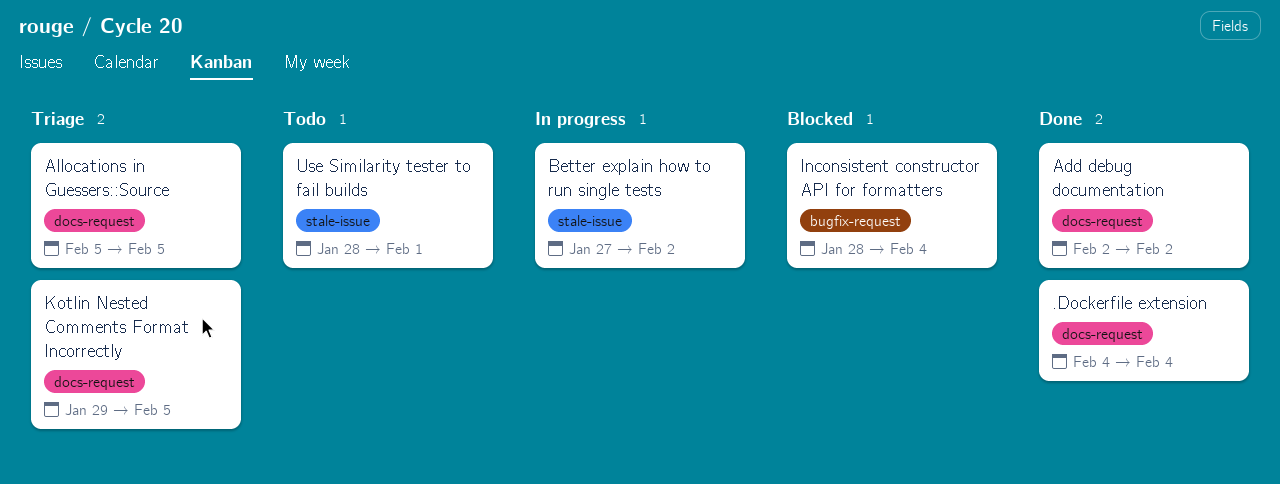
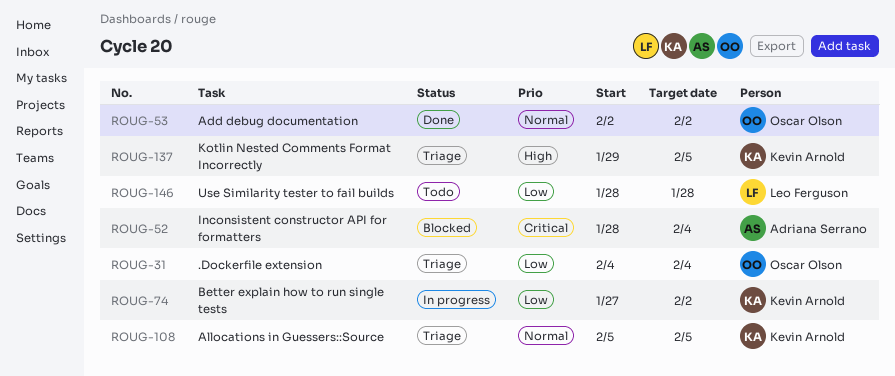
.Dockerfile extension, status: Done -> Triage
Use Similarity tester to fail builds, due: Feb 1 -> Jan 28

